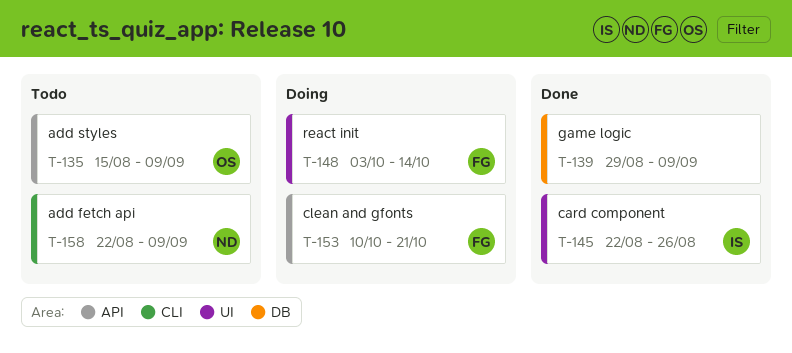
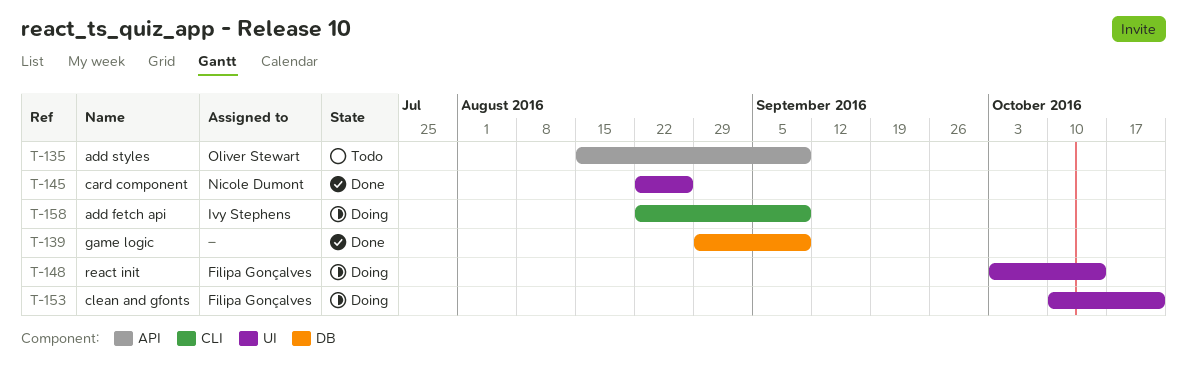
T-145, owner: Ivy Stephens -> Nicole Dumont
T-153, label: API -> UI
T-158, status: Todo -> Doing
T-158, owner: Nicole Dumont -> Ivy Stephens

